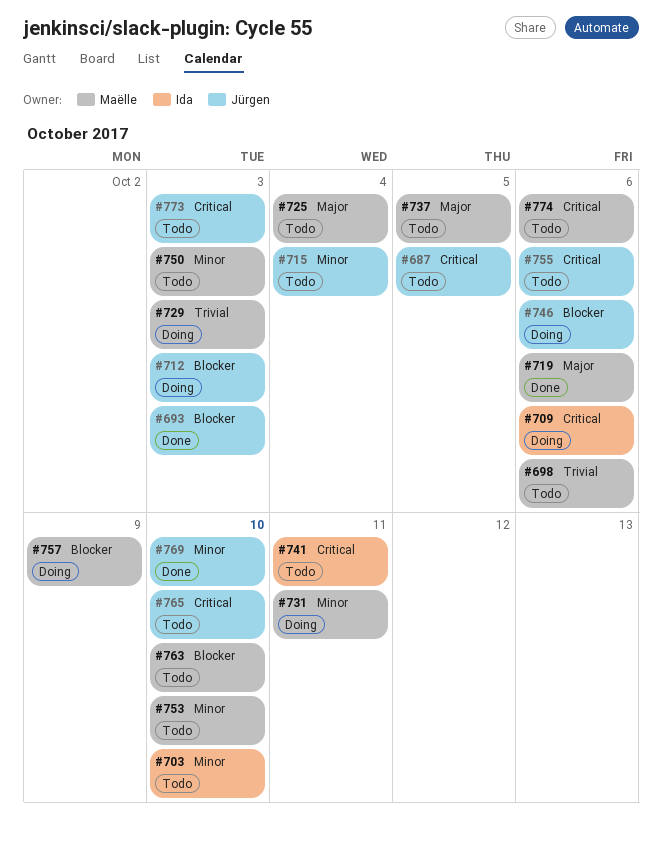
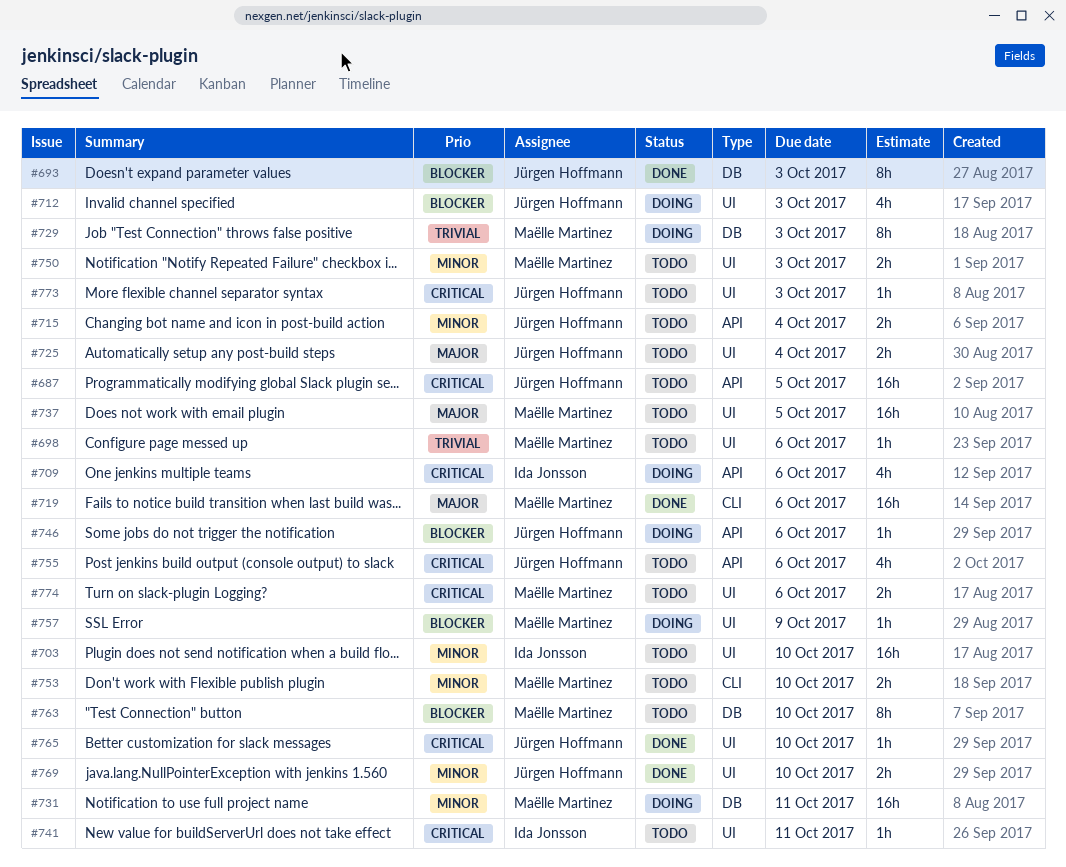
#725, owner: Maëlle Martinez -> Jürgen Hoffmann
#765, status: Todo -> Done

